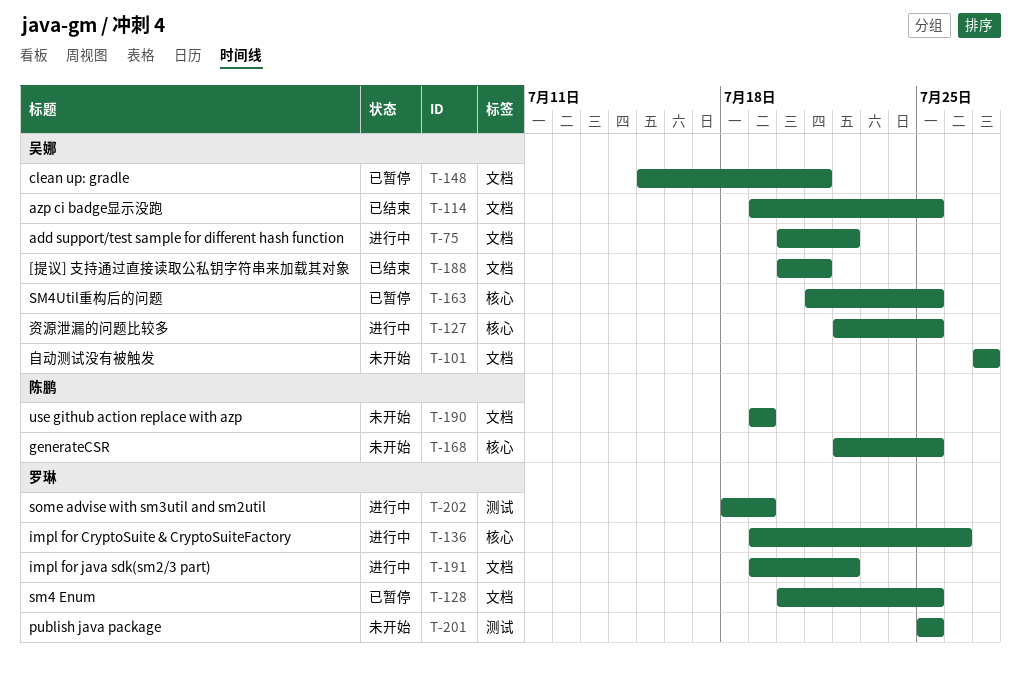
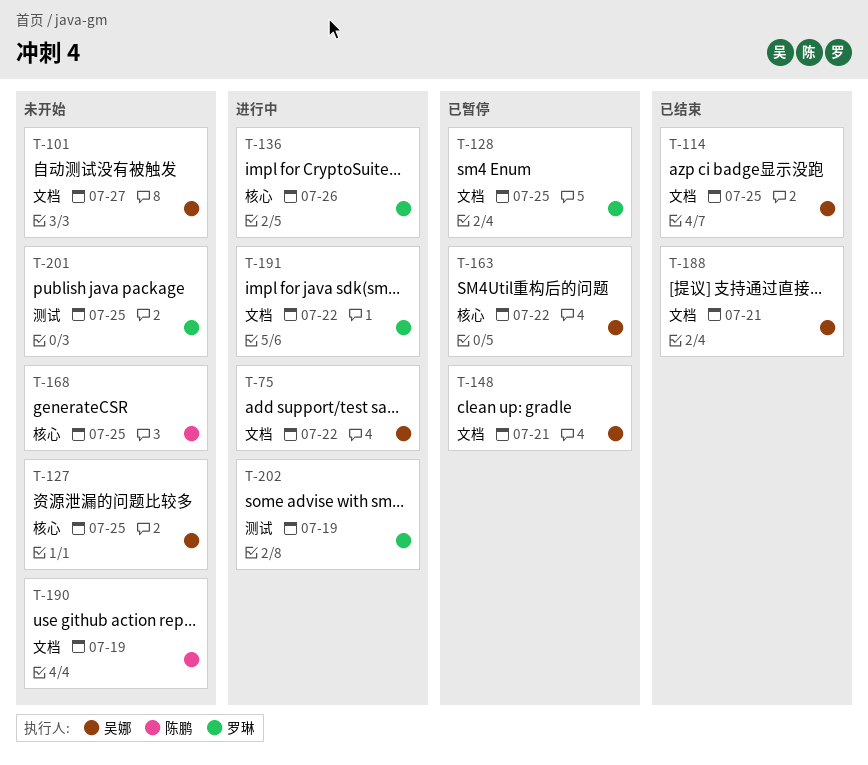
T-127, status: 进行中 -> 未开始
T-163, due: Jul 25 -> Jul 22

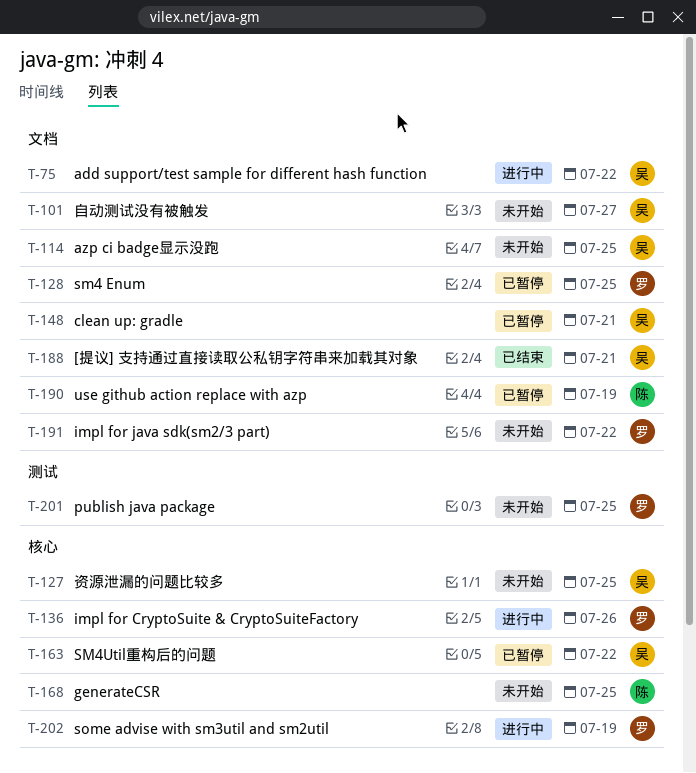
T-114, status: 已结束 -> 未开始
T-190, status: 未开始 -> 已暂停
T-191, status: 进行中 -> 未开始
T-202, label: 测试 -> 核心

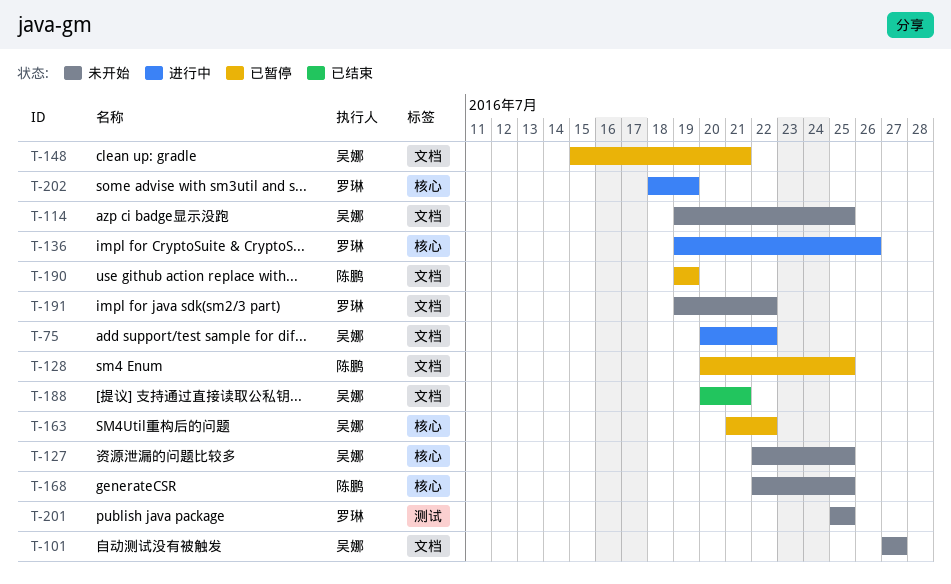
T-128, owner: 罗琳 -> 陈鹏

